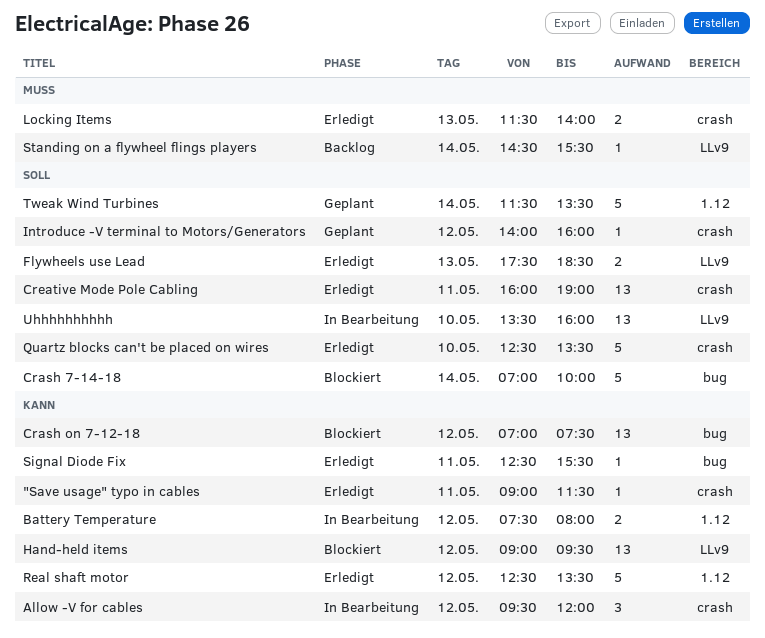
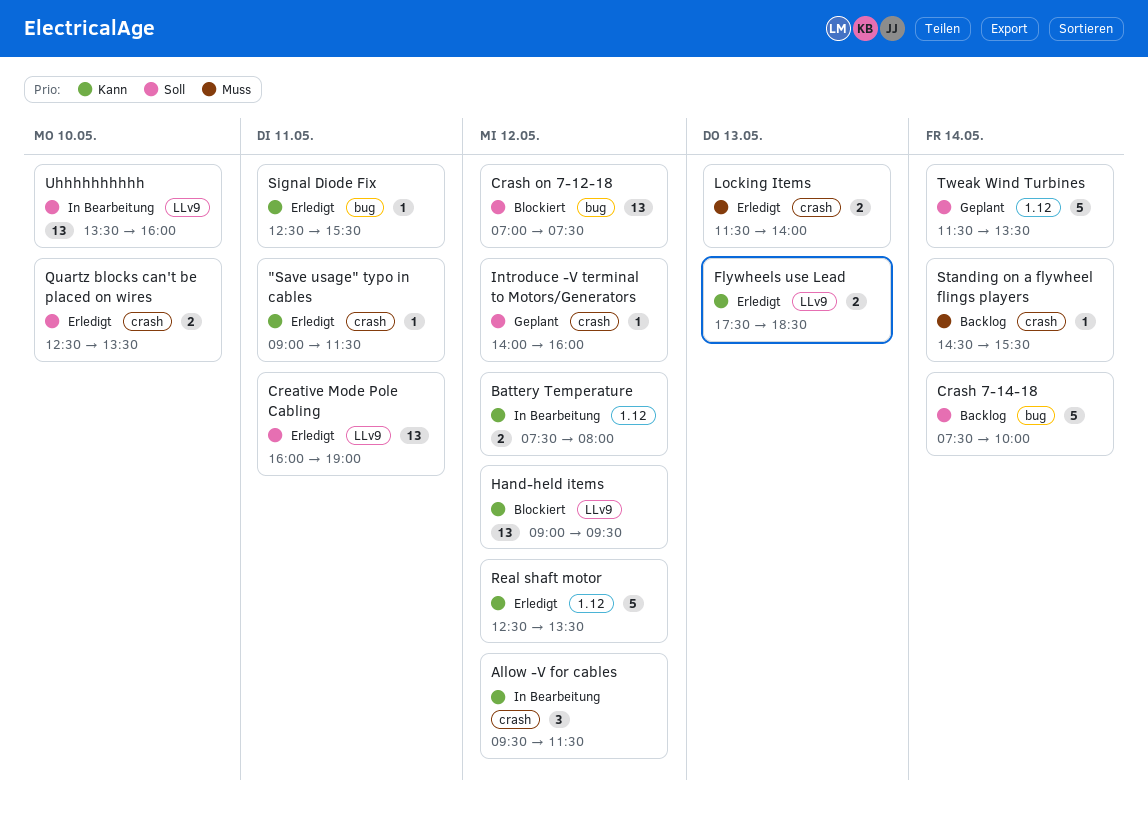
Allow -V for cables, ends: 12:00 -> 11:30
Crash 7-14-18, status: Blockiert -> Backlog
Crash 7-14-18, begins: 07:00 -> 07:30
Crash on 7-12-18, priority: Kann -> Soll
Creative Mode Pole Cabling, label: crash -> LLv9
Flywheels use Lead, priority: Soll -> Kann
Quartz blocks can't be placed on wires, estimate: 5 -> 2
Standing on a flywheel flings players, label: LLv9 -> crash

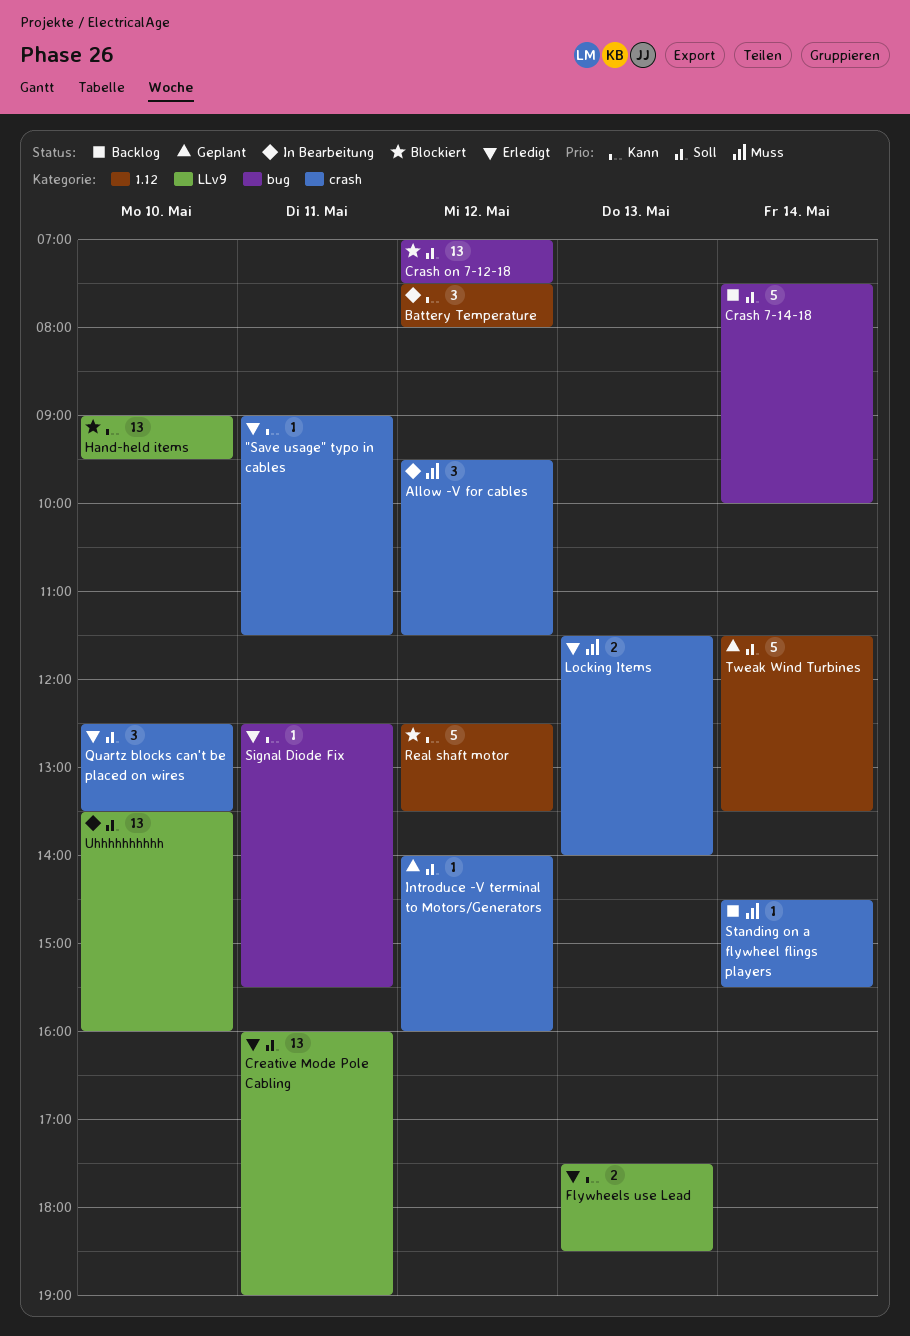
Allow -V for cables, priority: Kann -> Muss
Battery Temperature, estimate: 2 -> 3
Hand-held items, day: May 12 -> May 10
Quartz blocks can't be placed on wires, estimate: 2 -> 3
Real shaft motor, status: Erledigt -> Blockiert

